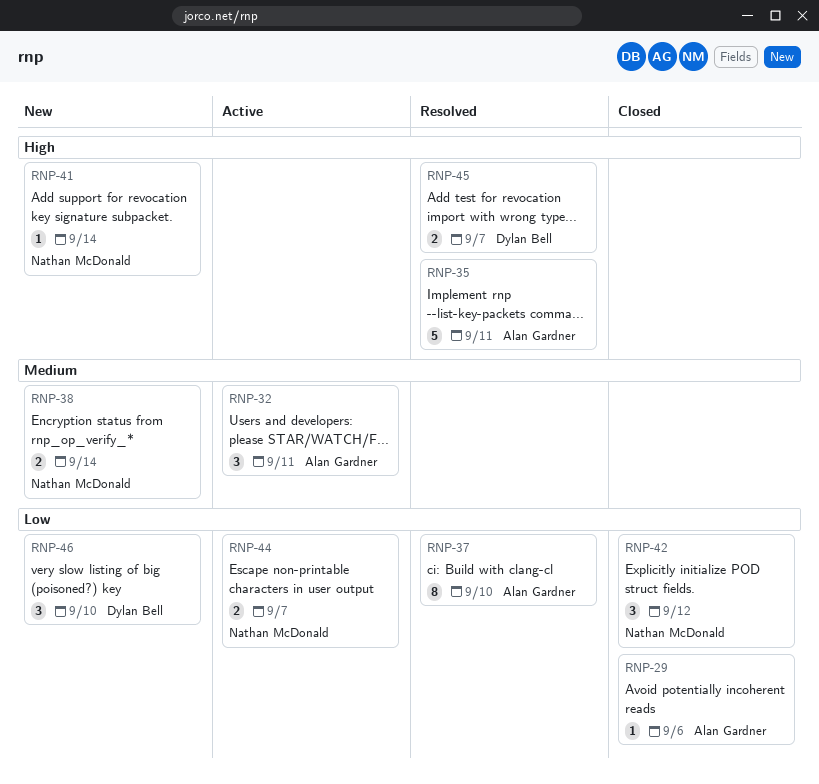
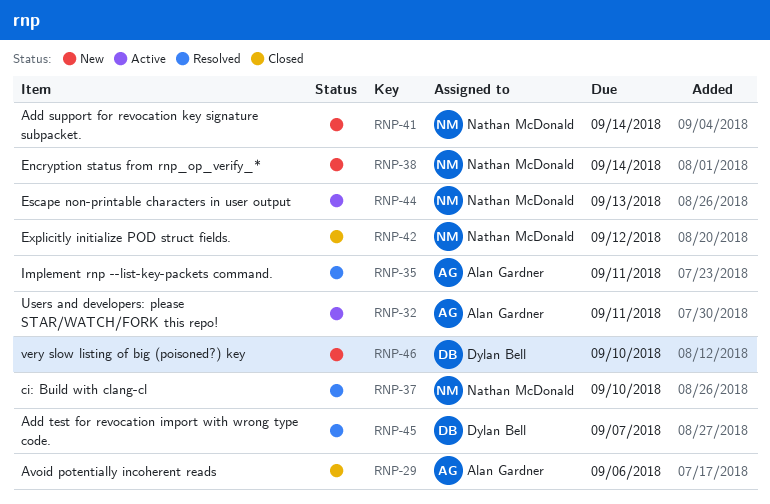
RNP-37, owner: Alan Gardner -> Nathan McDonald
RNP-44, due: Sep 7 -> Sep 13

